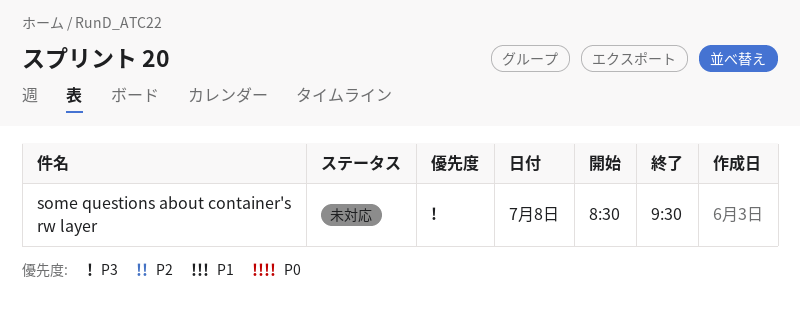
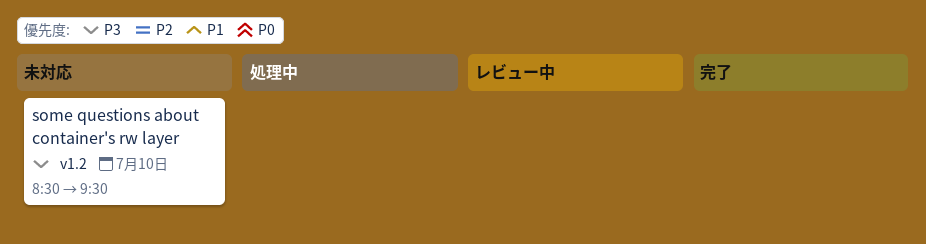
some questions about container's rw layer, day: Jul 8 -> Jul 10

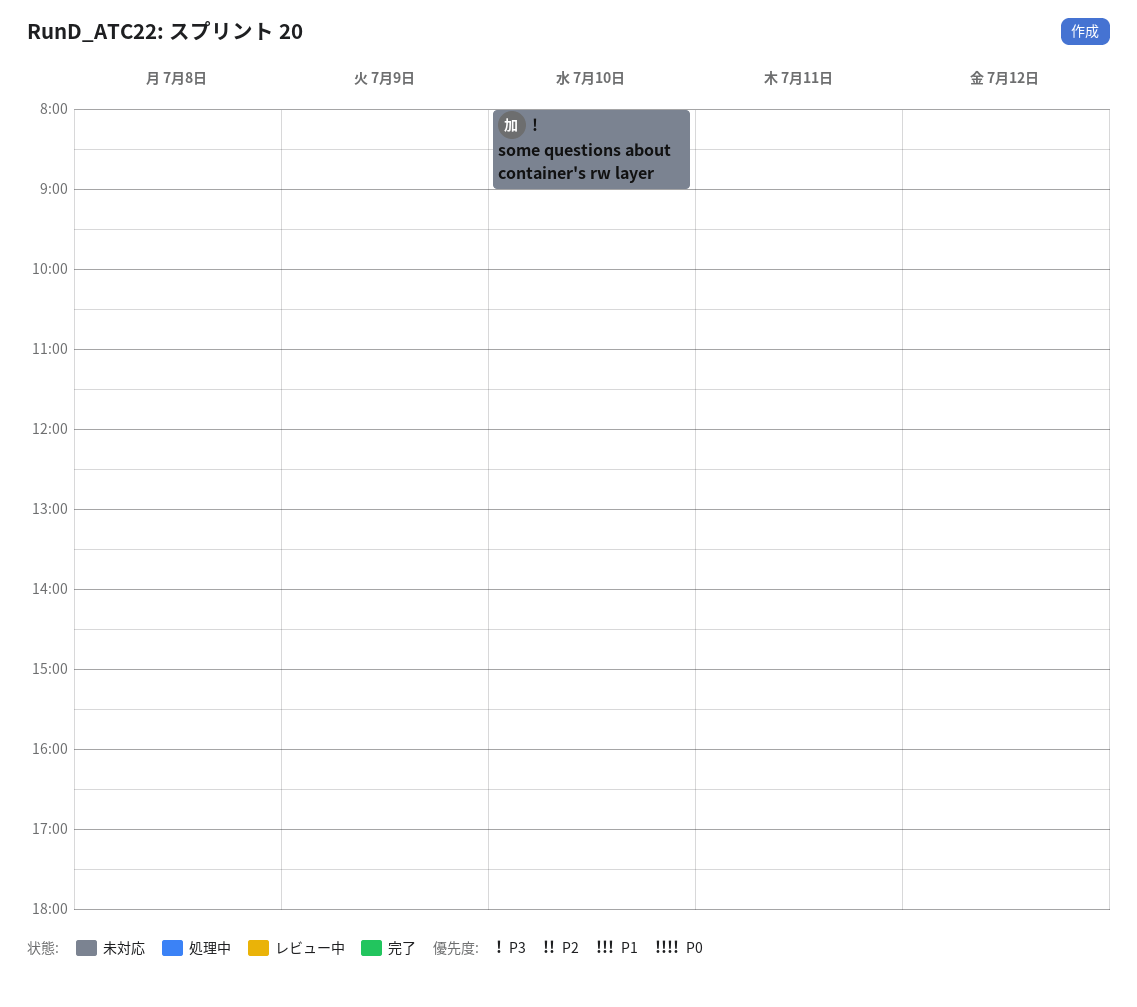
some questions about container's rw layer, begins: 08:30 -> 08:00
some questions about container's rw layer, ends: 09:30 -> 09:00

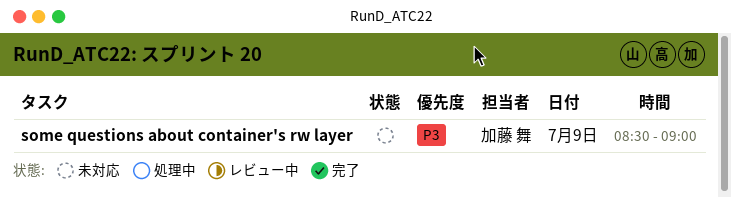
some questions about container's rw layer, day: Jul 10 -> Jul 9
some questions about container's rw layer, begins: 08:00 -> 08:30

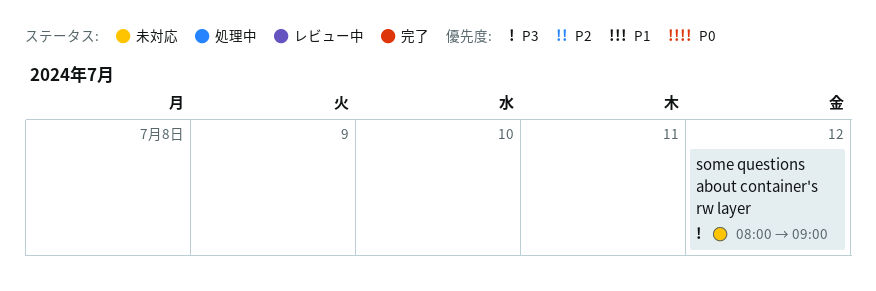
some questions about container's rw layer, day: Jul 9 -> Jul 12
some questions about container's rw layer, begins: 08:30 -> 08:00

